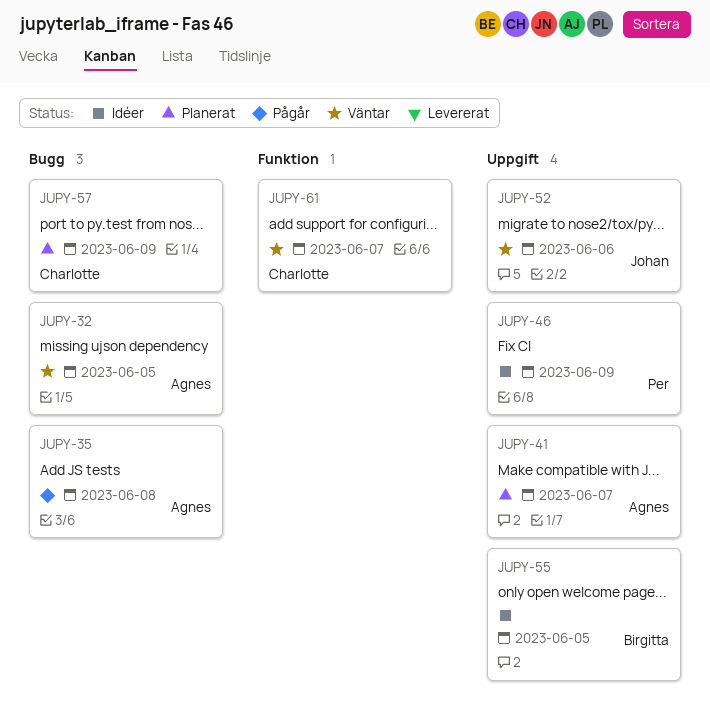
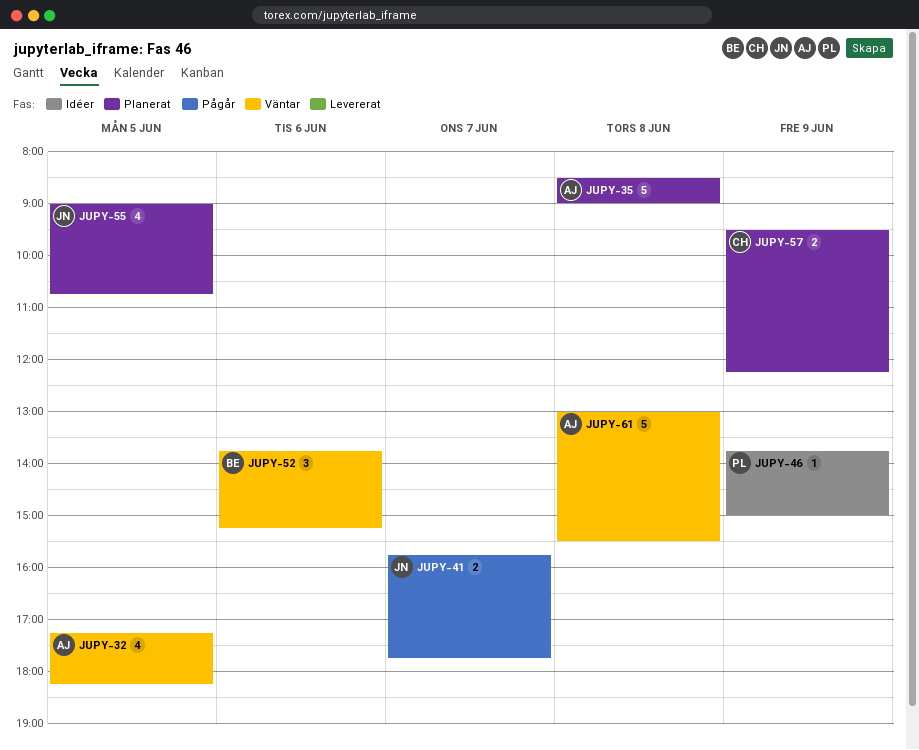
JUPY-35, status: Pågår -> Planerat
JUPY-41, status: Planerat -> Pågår
JUPY-41, owner: Agnes -> Johan
JUPY-52, owner: Johan -> Birgitta
JUPY-55, status: Idéer -> Planerat
JUPY-55, owner: Birgitta -> Johan
JUPY-61, owner: Charlotte -> Agnes
JUPY-61, day: Jun 7 -> Jun 8

